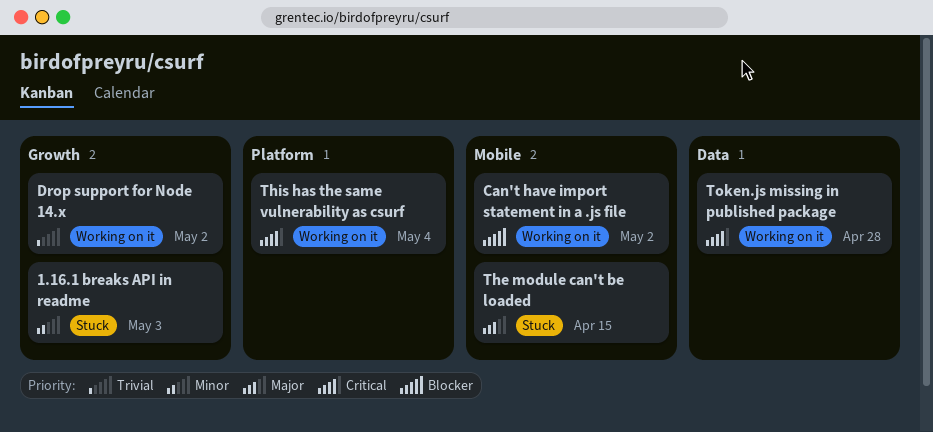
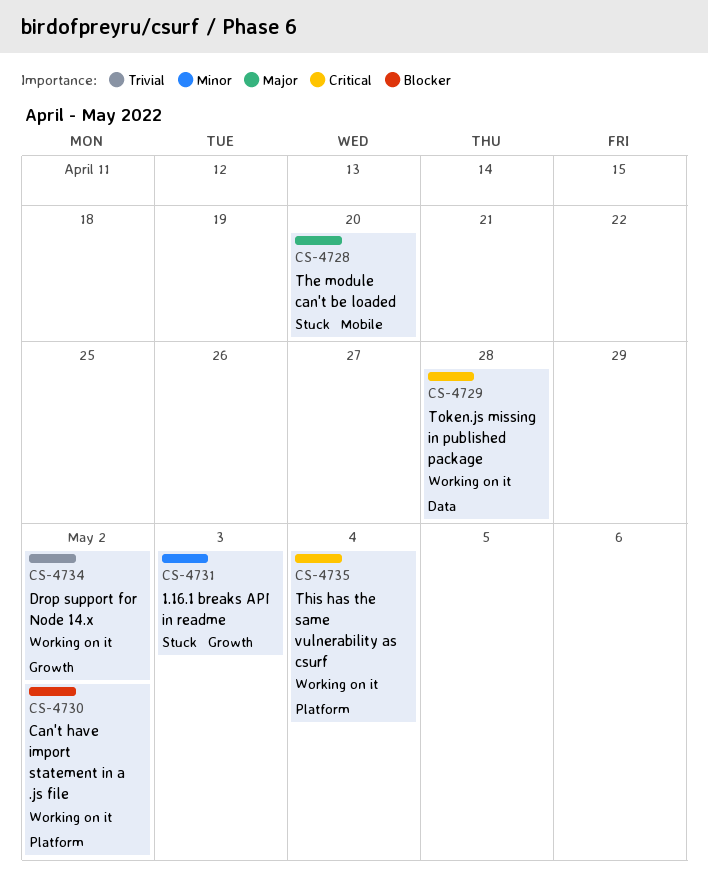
Can't have import statement in a .js file, label: Mobile -> Platform
The module can't be loaded, due: Apr 15 -> Apr 20

